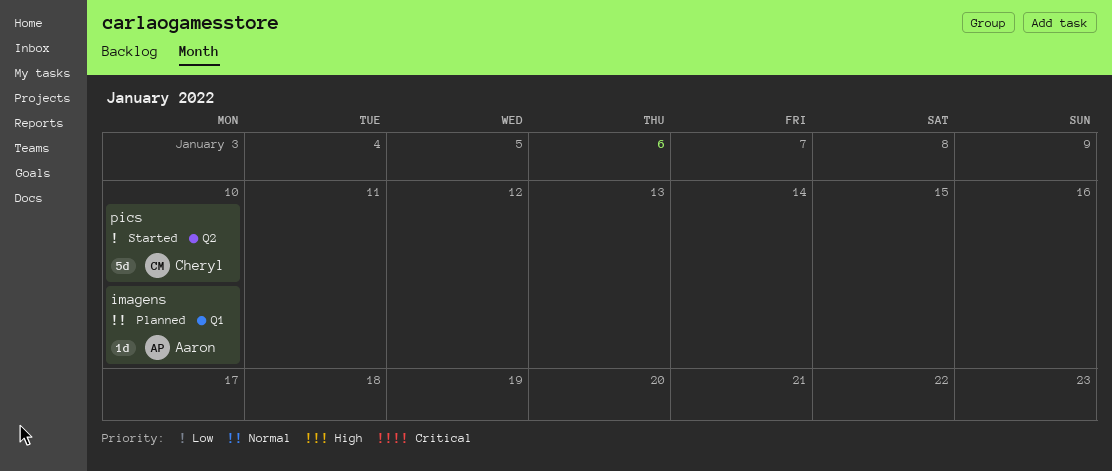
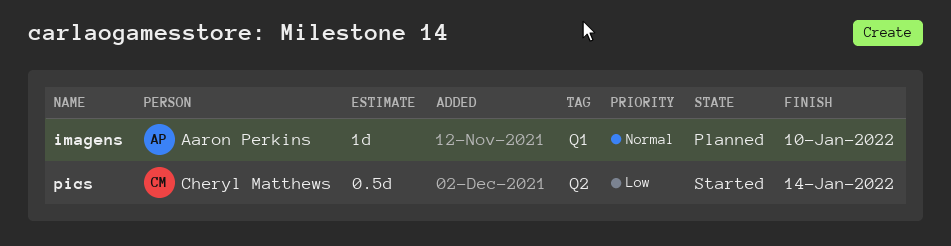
pics, estimate: 5d -> 0.5d
pics, due: Jan 10 -> Jan 14

